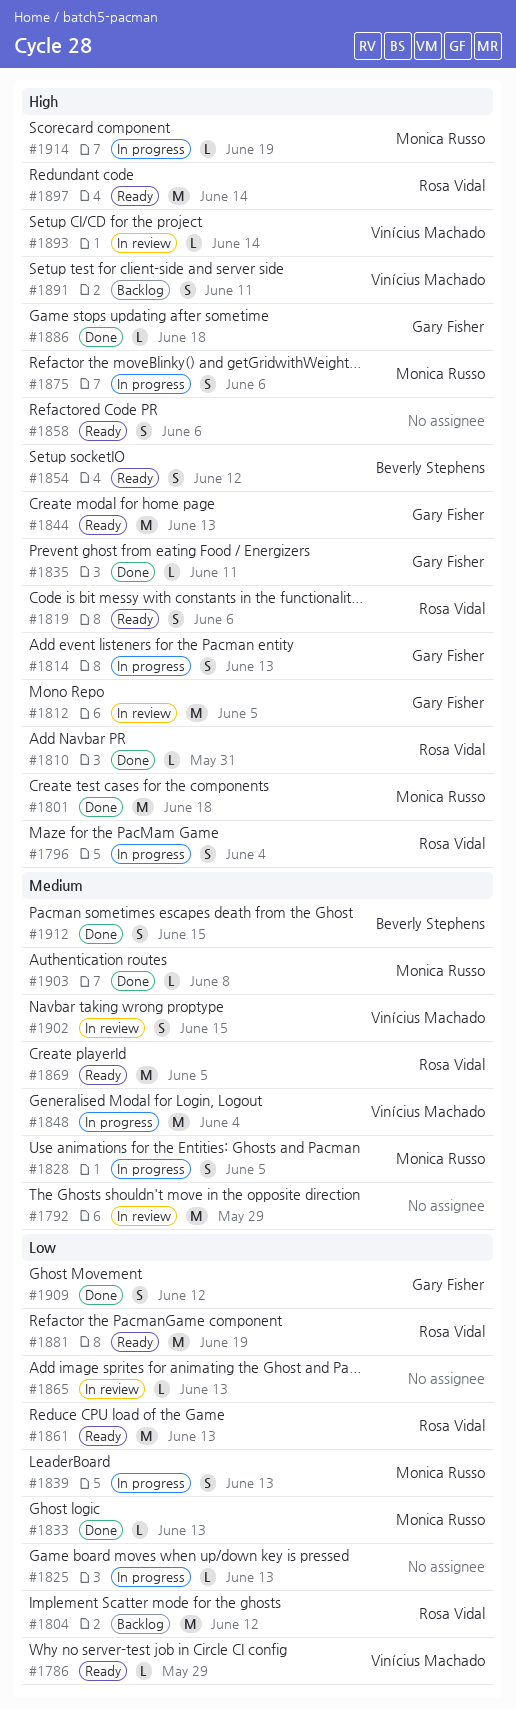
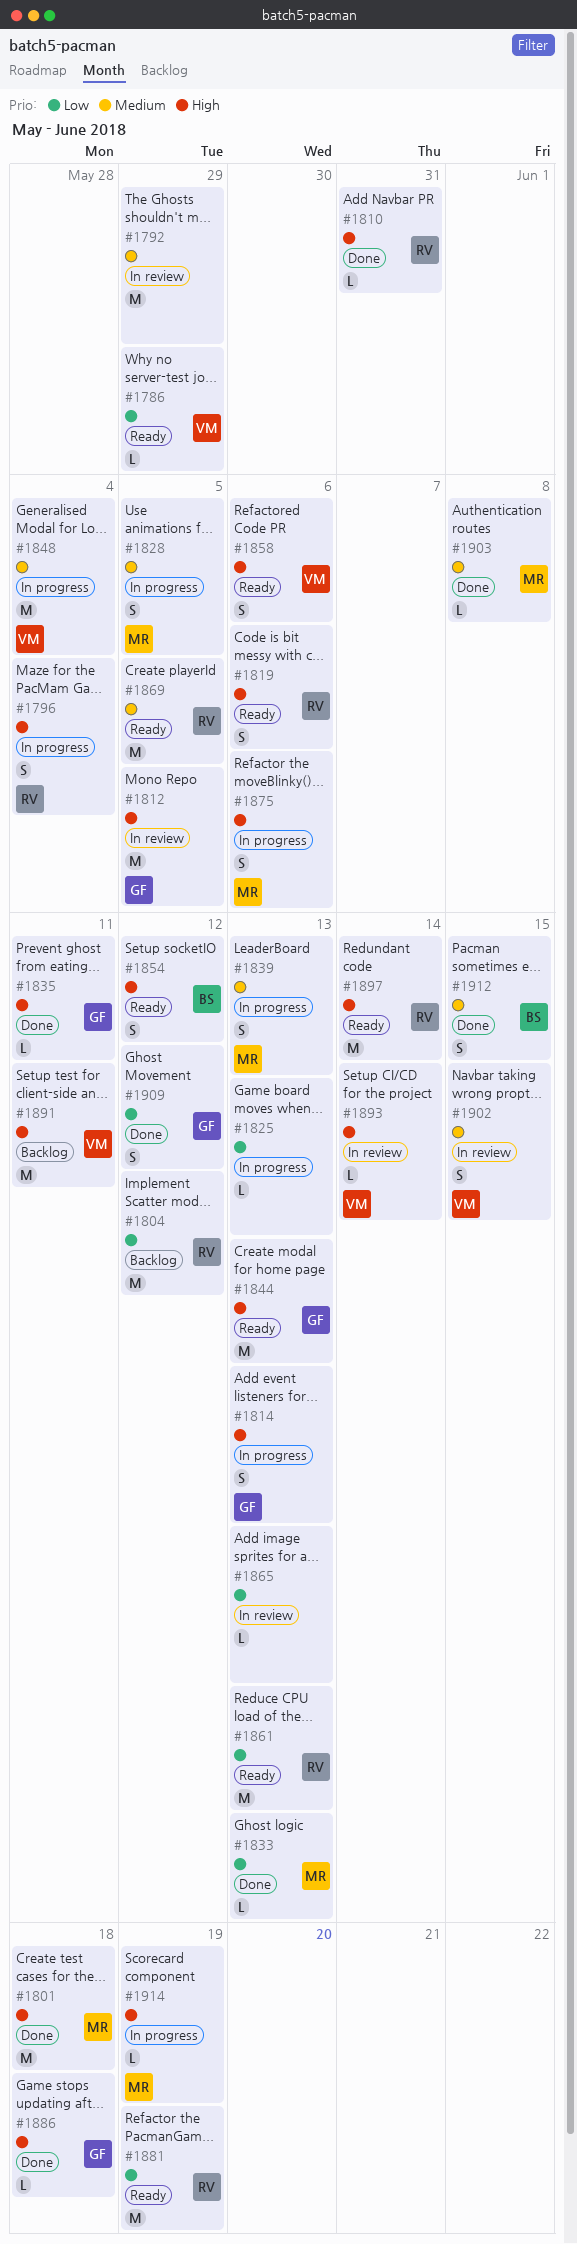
#1839, priority: Low -> Medium
#1858, owner: none -> Vinícius Machado
#1891, estimate: S -> M

